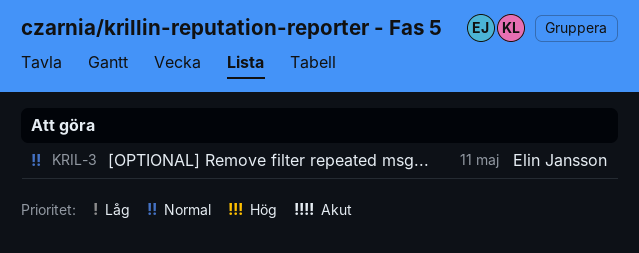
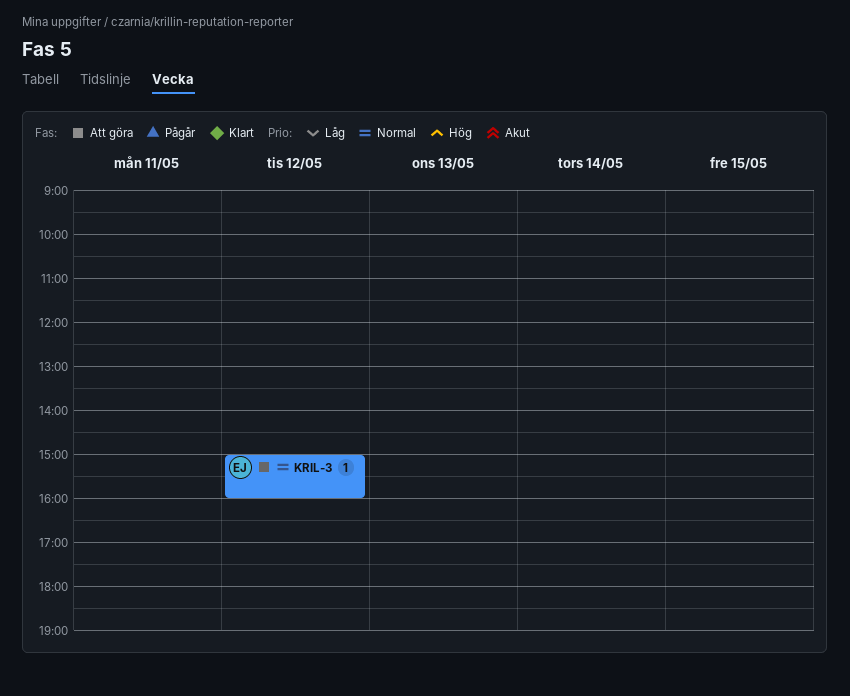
KRIL-3, day: May 11 -> May 12

